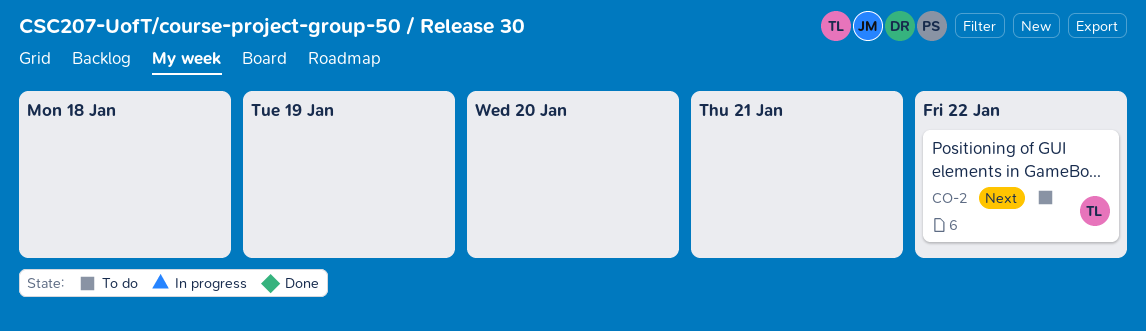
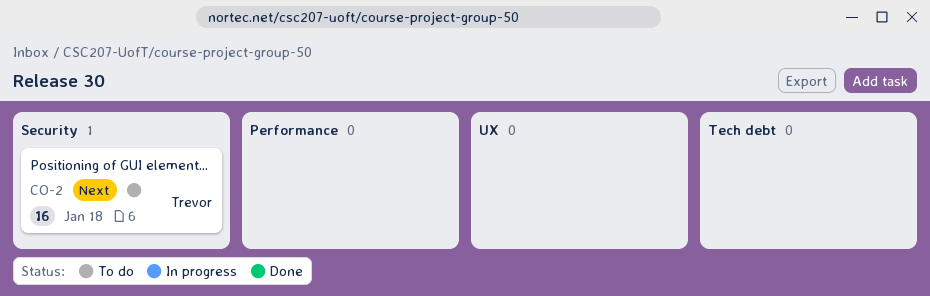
CO-2, due: Jan 22 -> Jan 18

